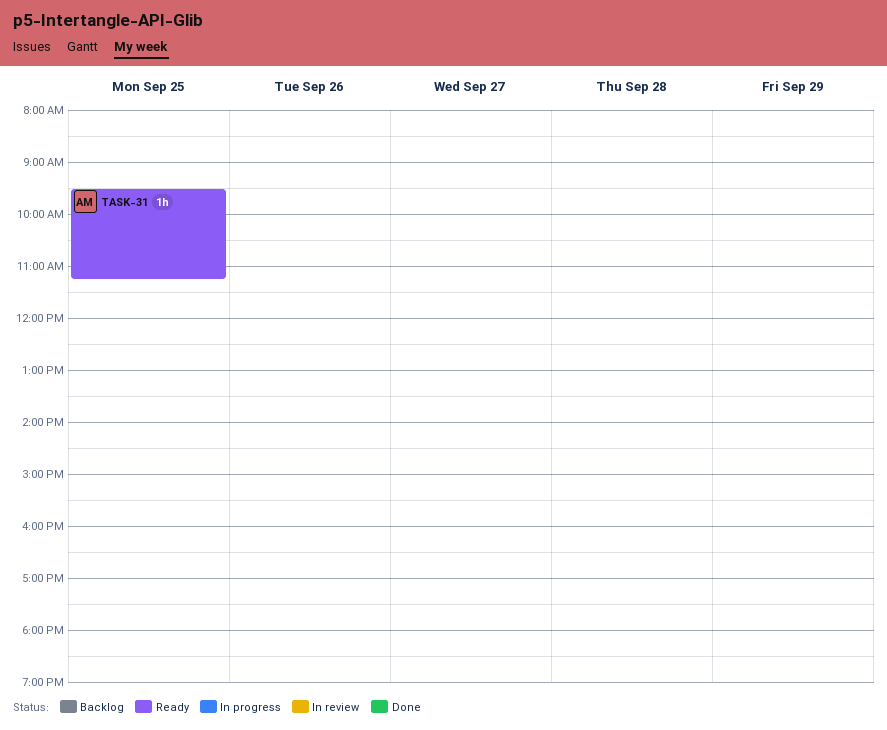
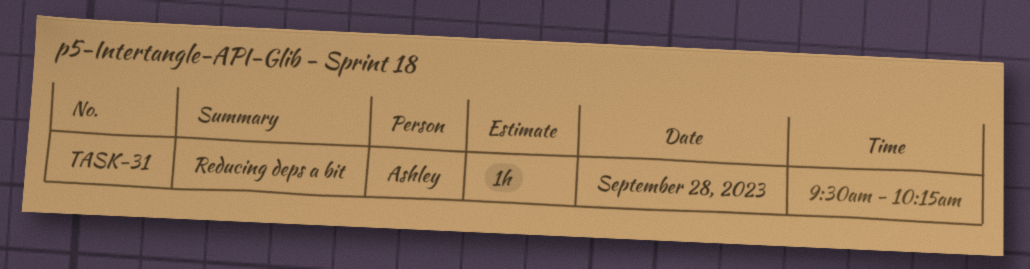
TASK-31, day: Sep 25 -> Sep 28
TASK-31, ends: 11:15 -> 10:15

